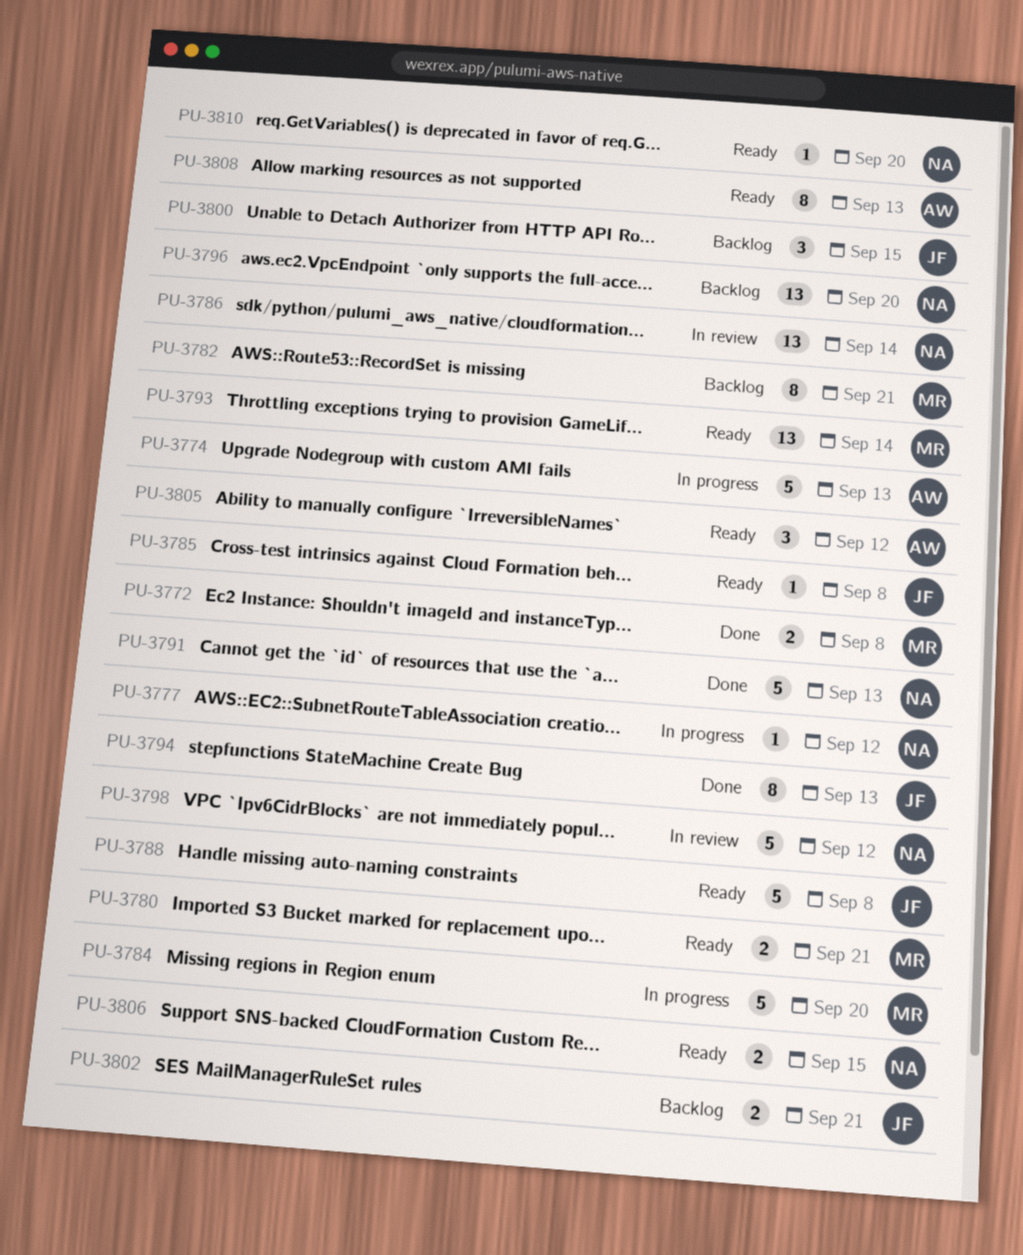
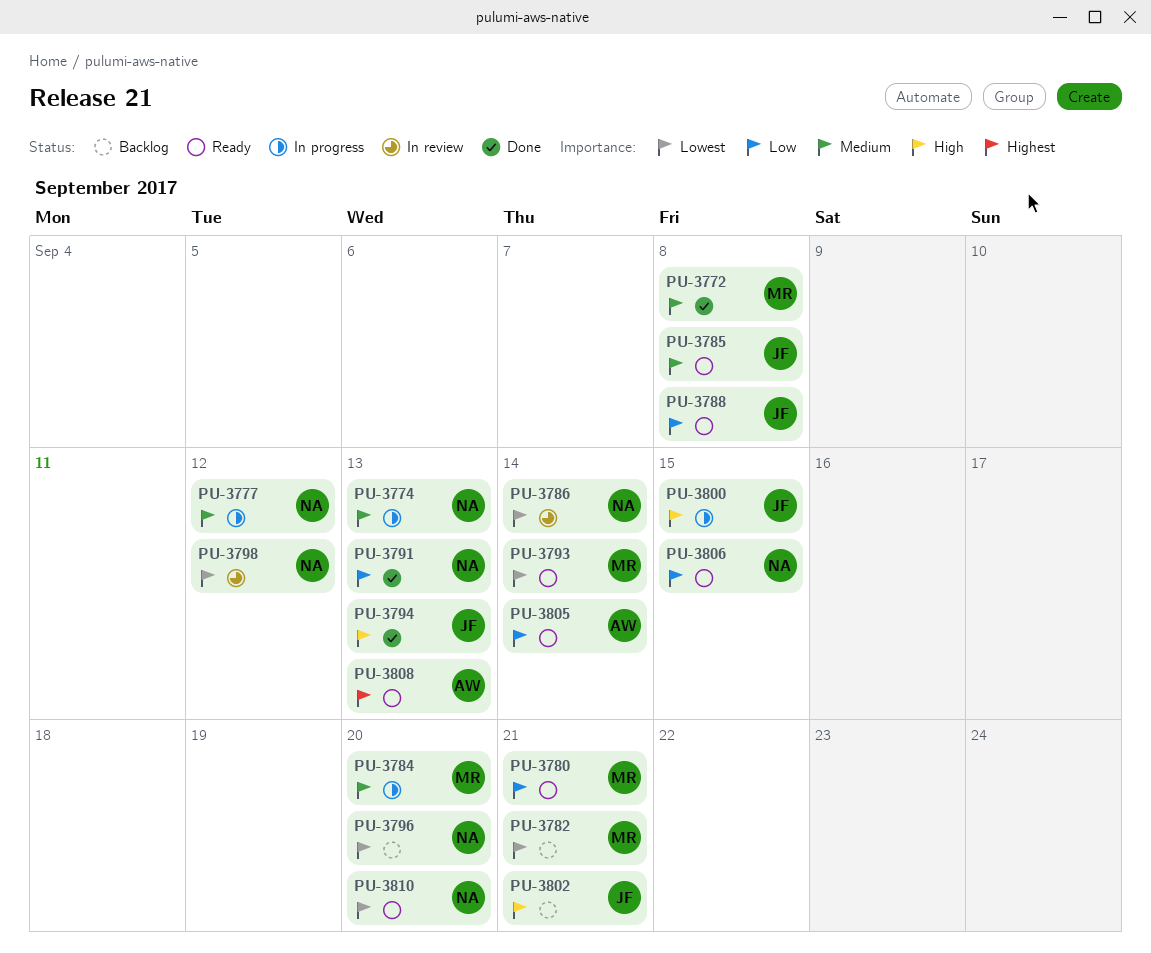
PU-3774, owner: AW -> NA
PU-3800, status: Backlog -> In progress
PU-3805, due: Sep 12 -> Sep 14

